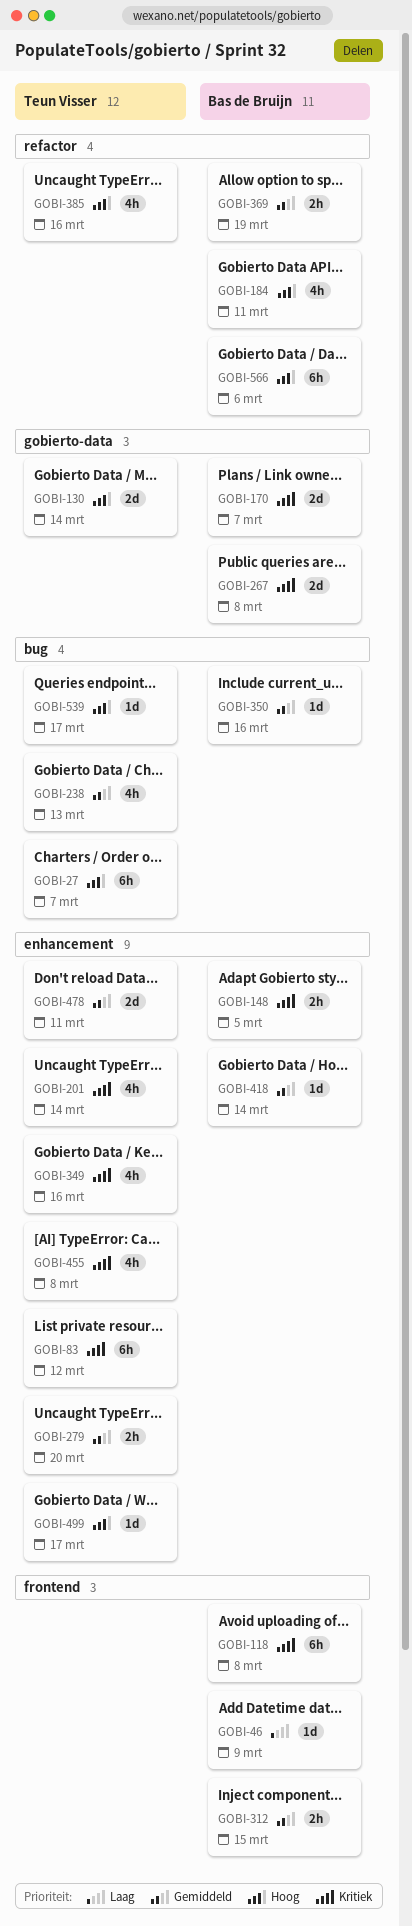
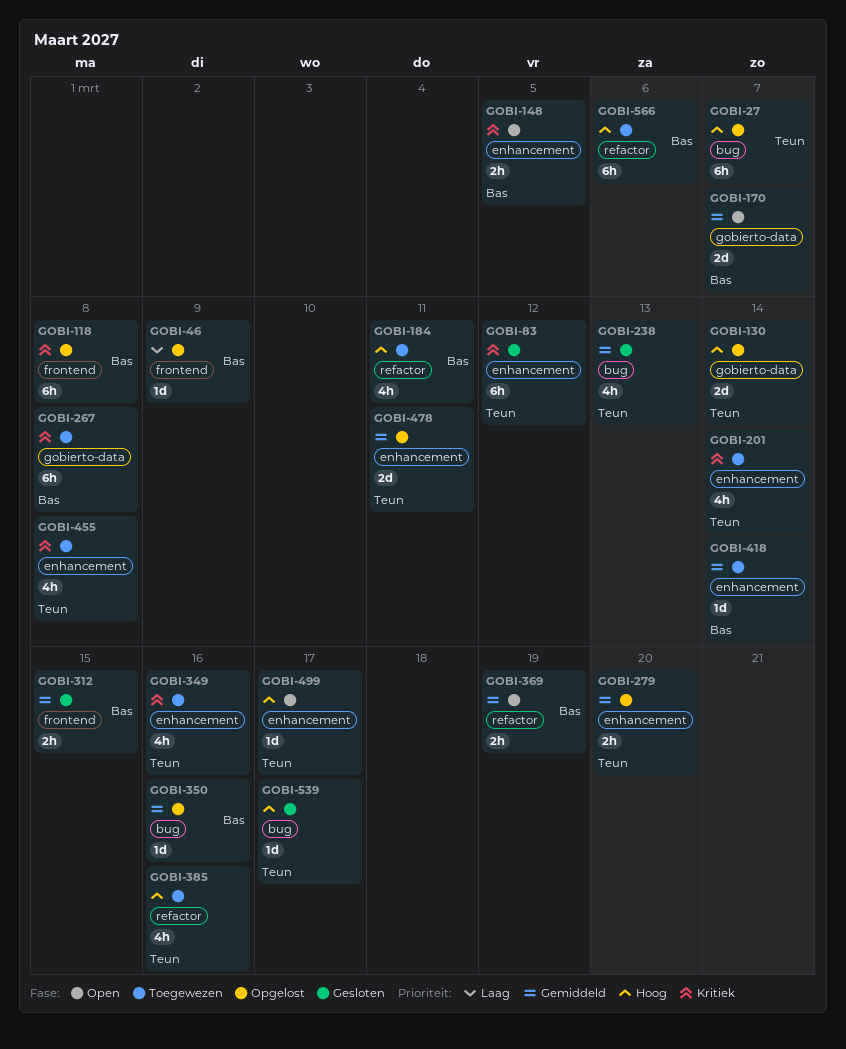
GOBI-170, priority: Kritiek -> Gemiddeld
GOBI-267, estimate: 2d -> 6h

